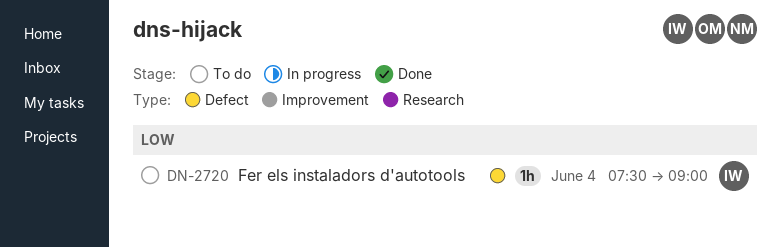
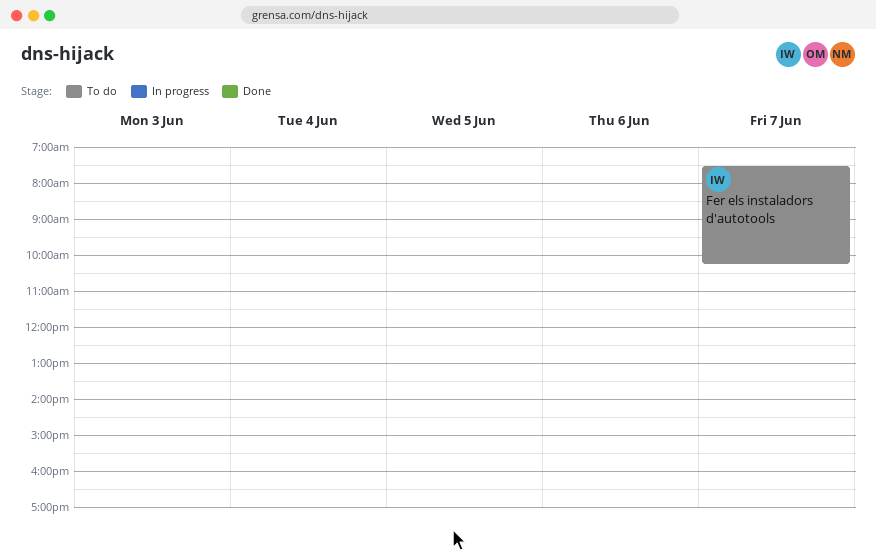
Fer els instaladors d'autotools, day: Jun 4 -> Jun 7
Fer els instaladors d'autotools, ends: 09:00 -> 10:15

